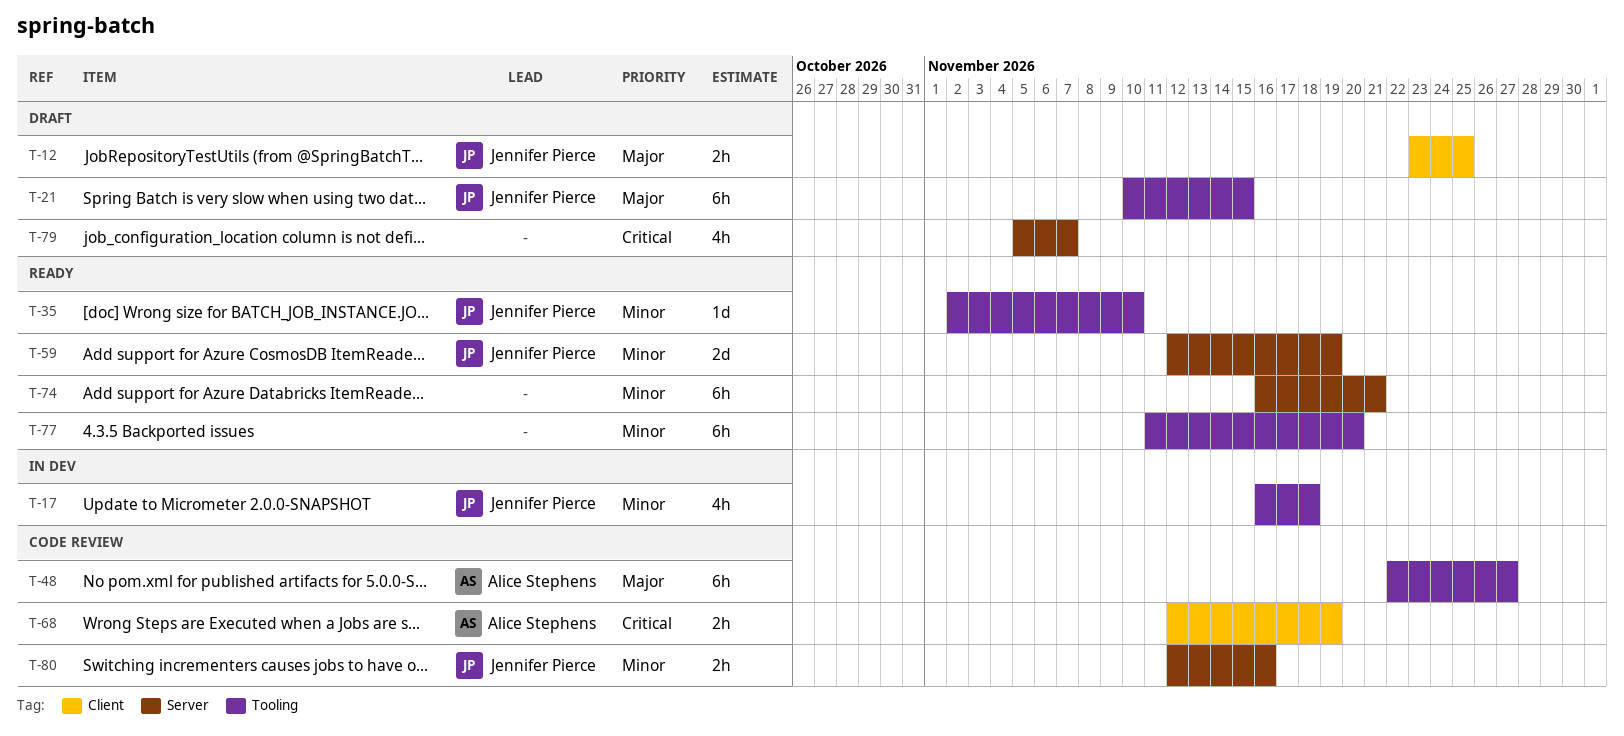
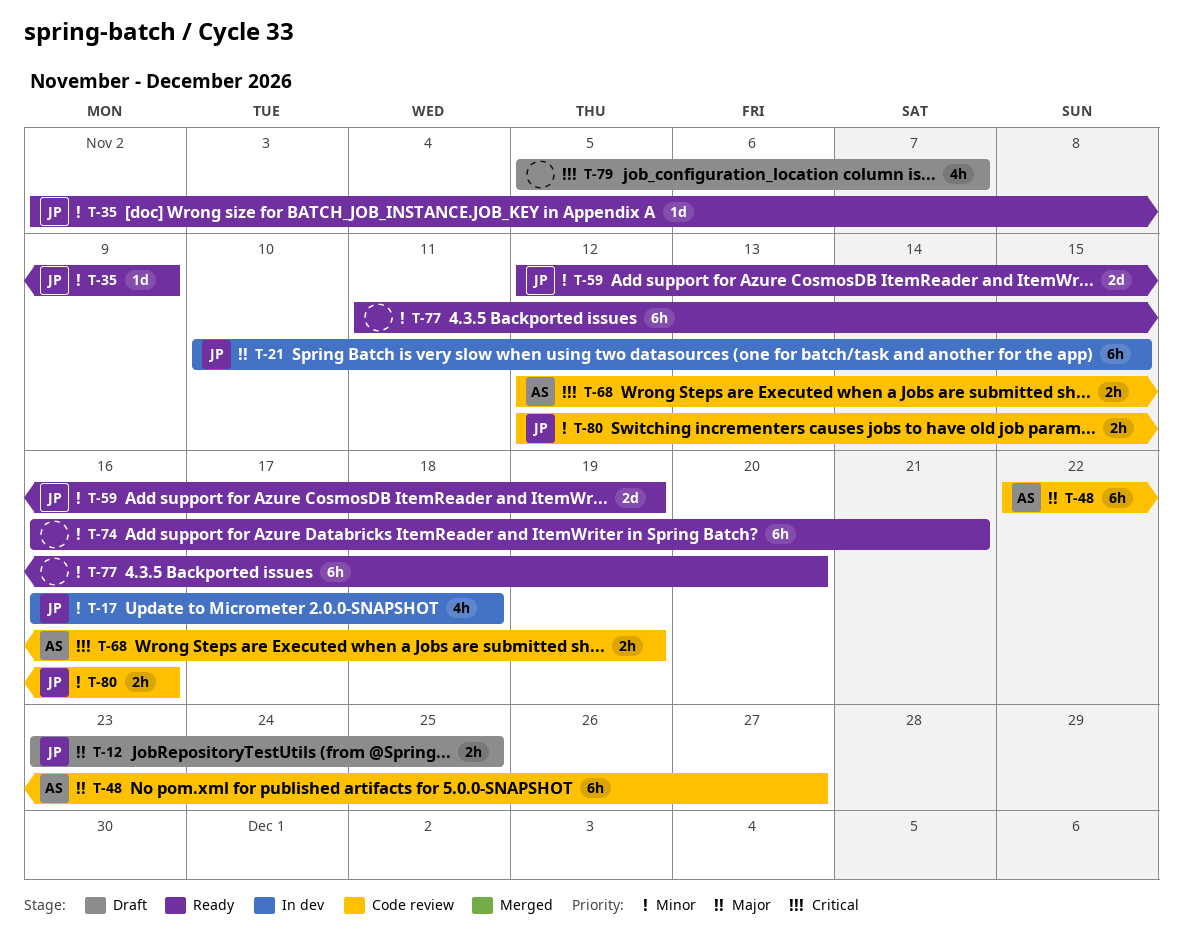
T-21, status: Draft -> In dev
T-35, due: Nov 10 -> Nov 9

